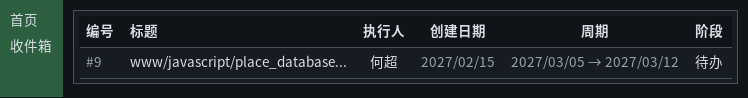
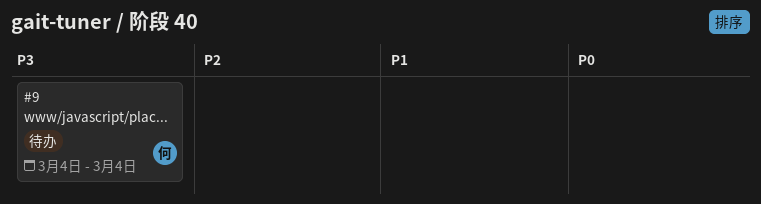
#9, start: Mar 5 -> Mar 4
#9, due: Mar 12 -> Mar 4

